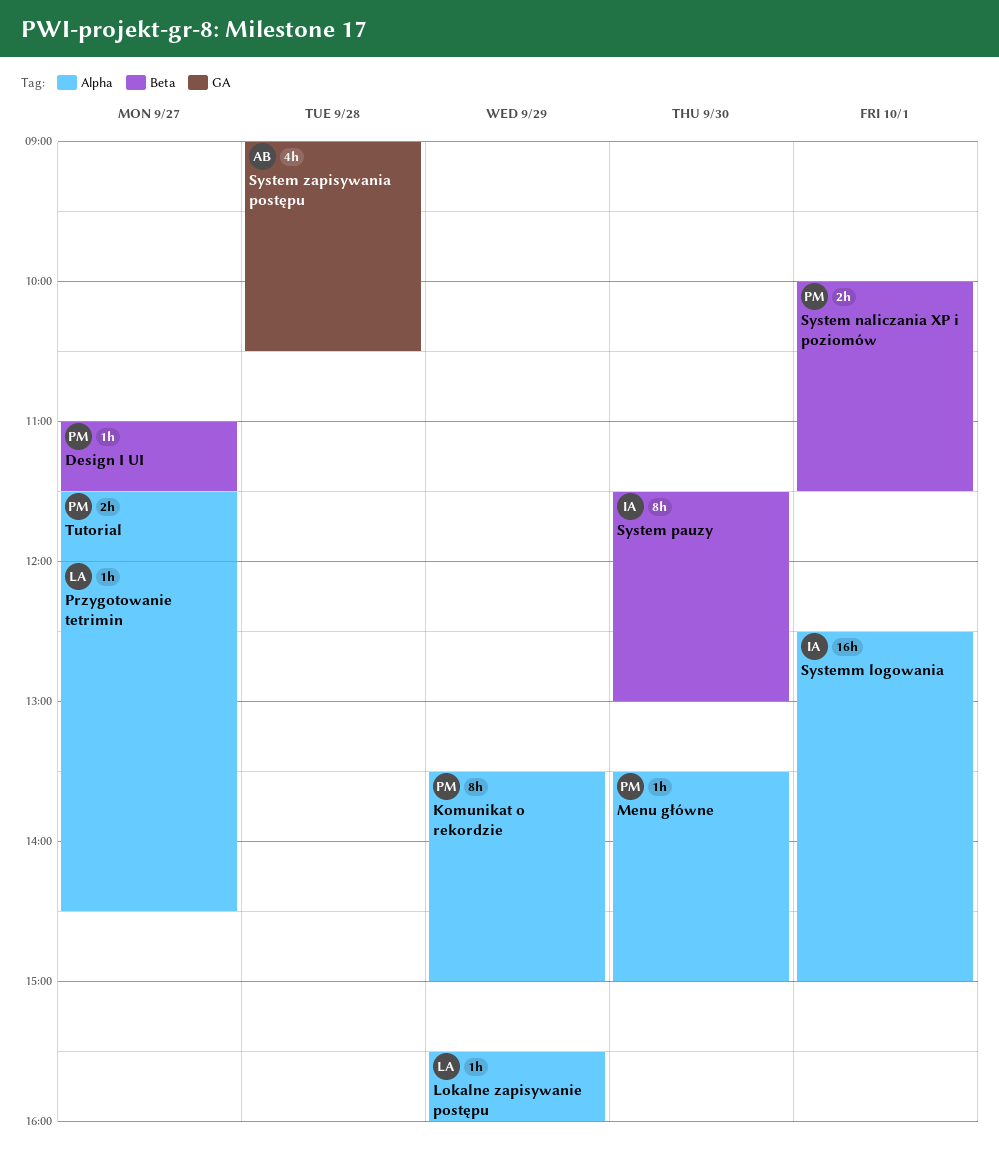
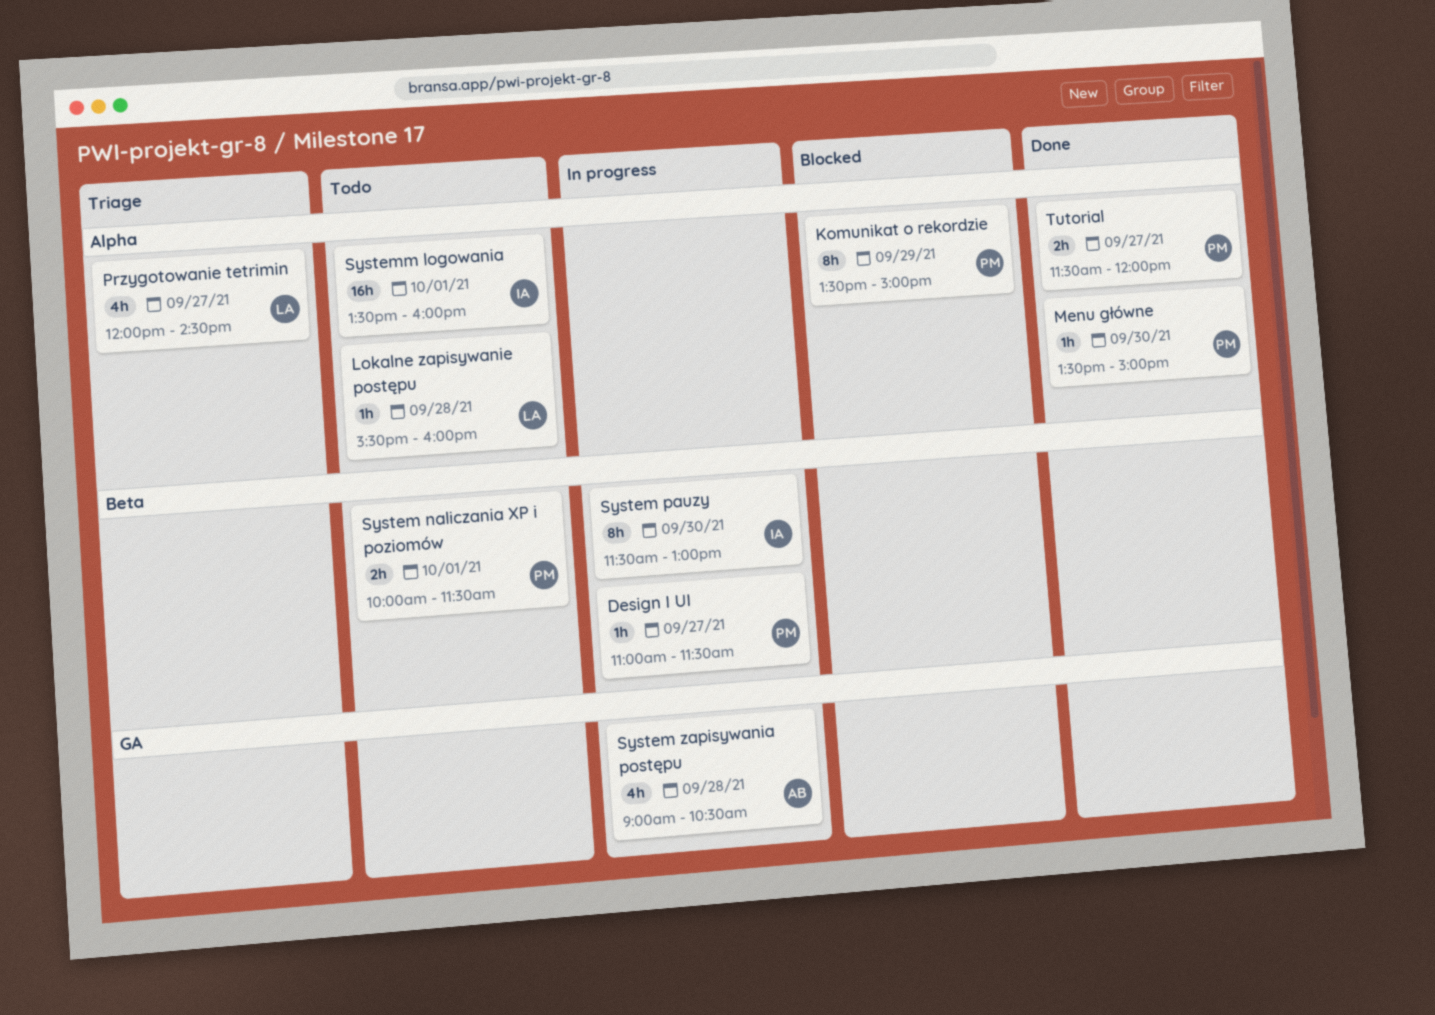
Lokalne zapisywanie postępu, day: Sep 29 -> Sep 28
Przygotowanie tetrimin, estimate: 1h -> 4h
Systemm logowania, begins: 12:30 -> 13:30
Systemm logowania, ends: 15:00 -> 16:00

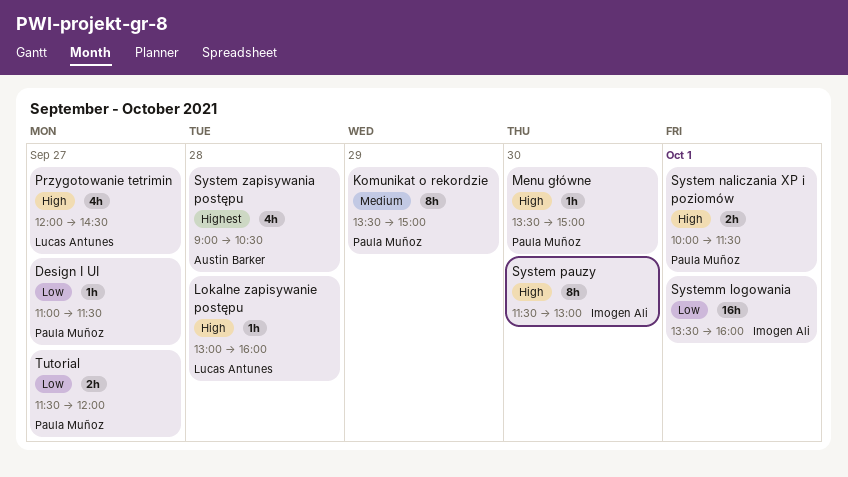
Lokalne zapisywanie postępu, begins: 15:30 -> 13:00

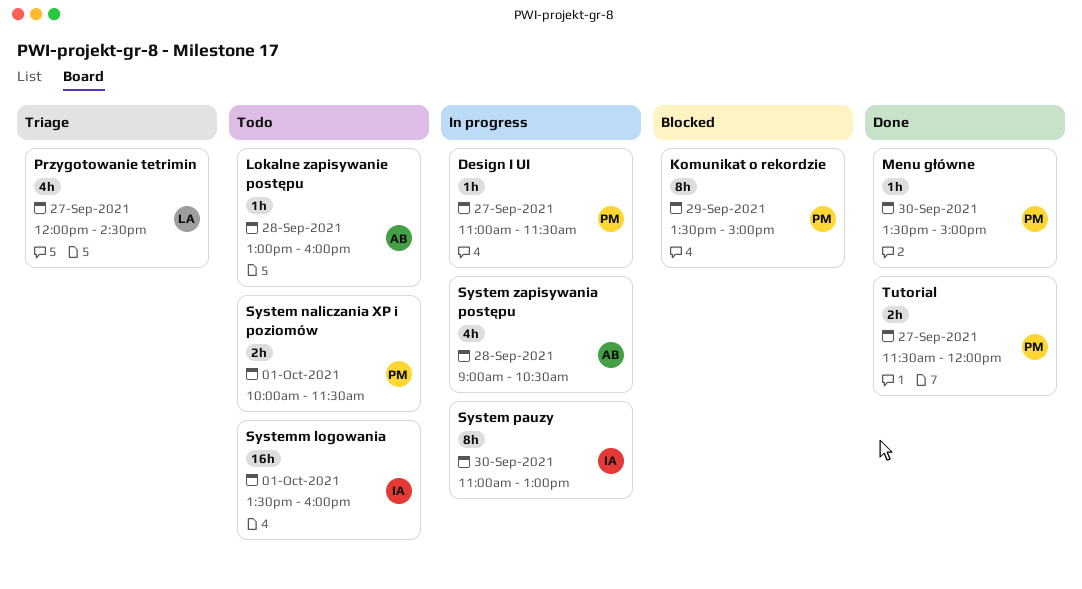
Lokalne zapisywanie postępu, owner: Lucas Antunes -> Austin Barker
System pauzy, begins: 11:30 -> 11:00

